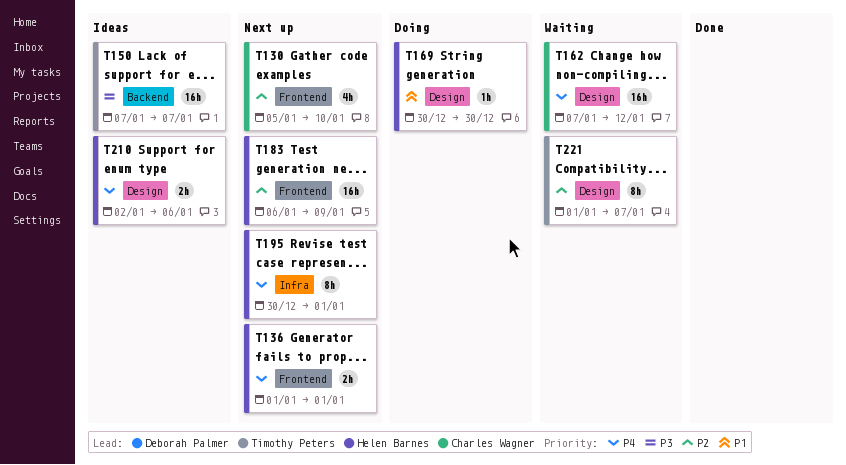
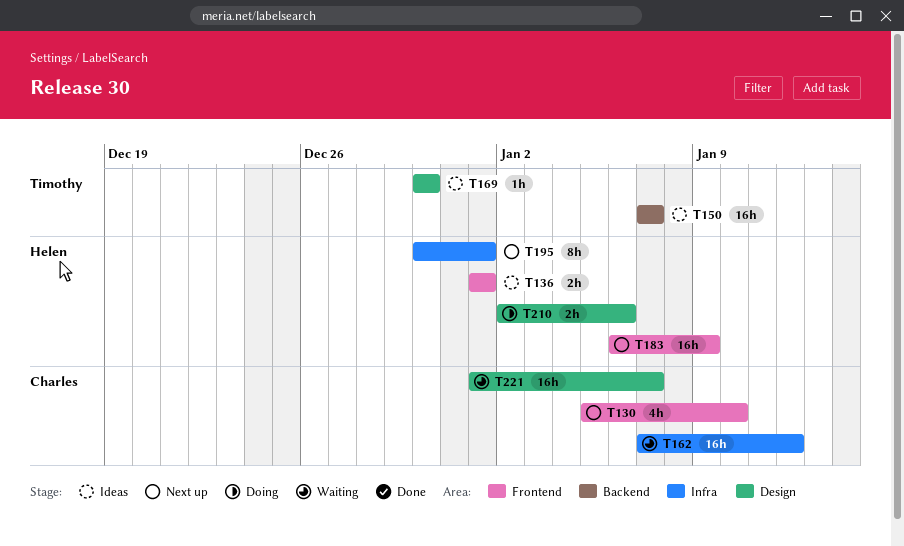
T136, status: Next up -> Ideas
T162, label: Design -> Infra
T169, status: Doing -> Ideas
T169, owner: Helen Barnes -> Timothy Peters
T210, status: Ideas -> Doing
T221, owner: Timothy Peters -> Charles Wagner
T221, estimate: 8h -> 16h

